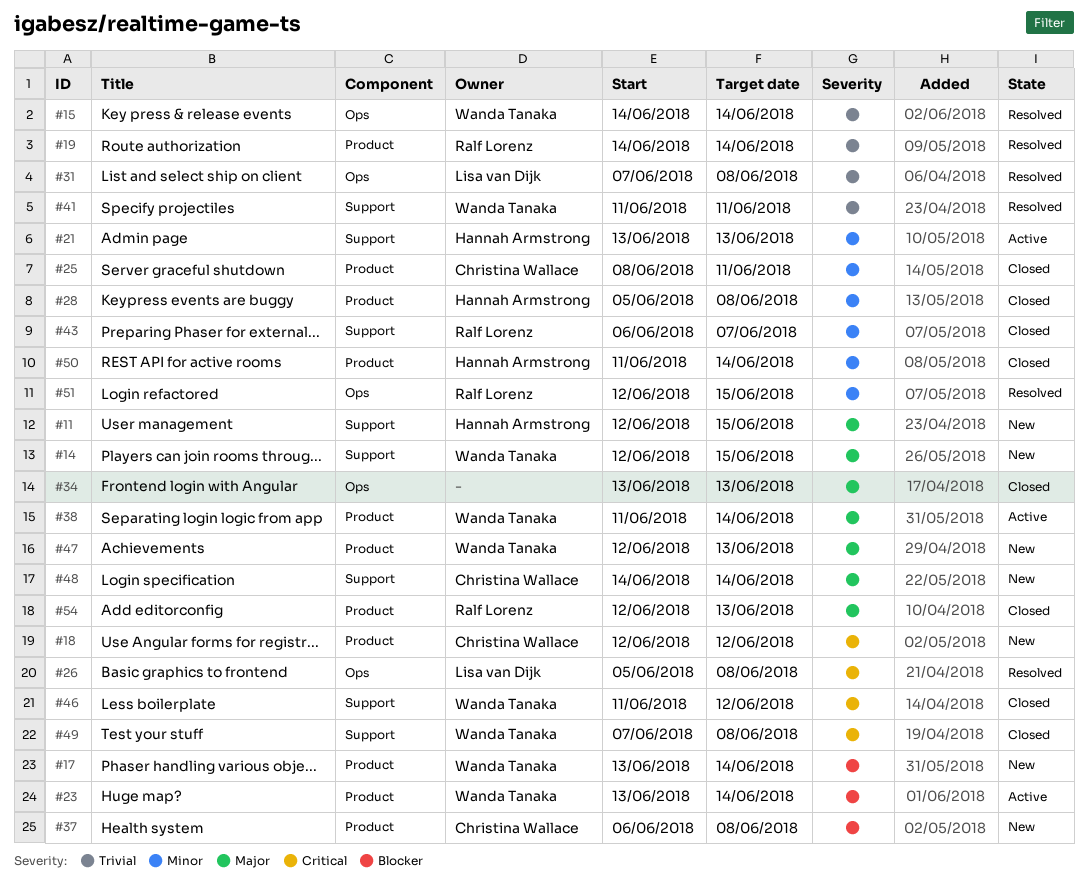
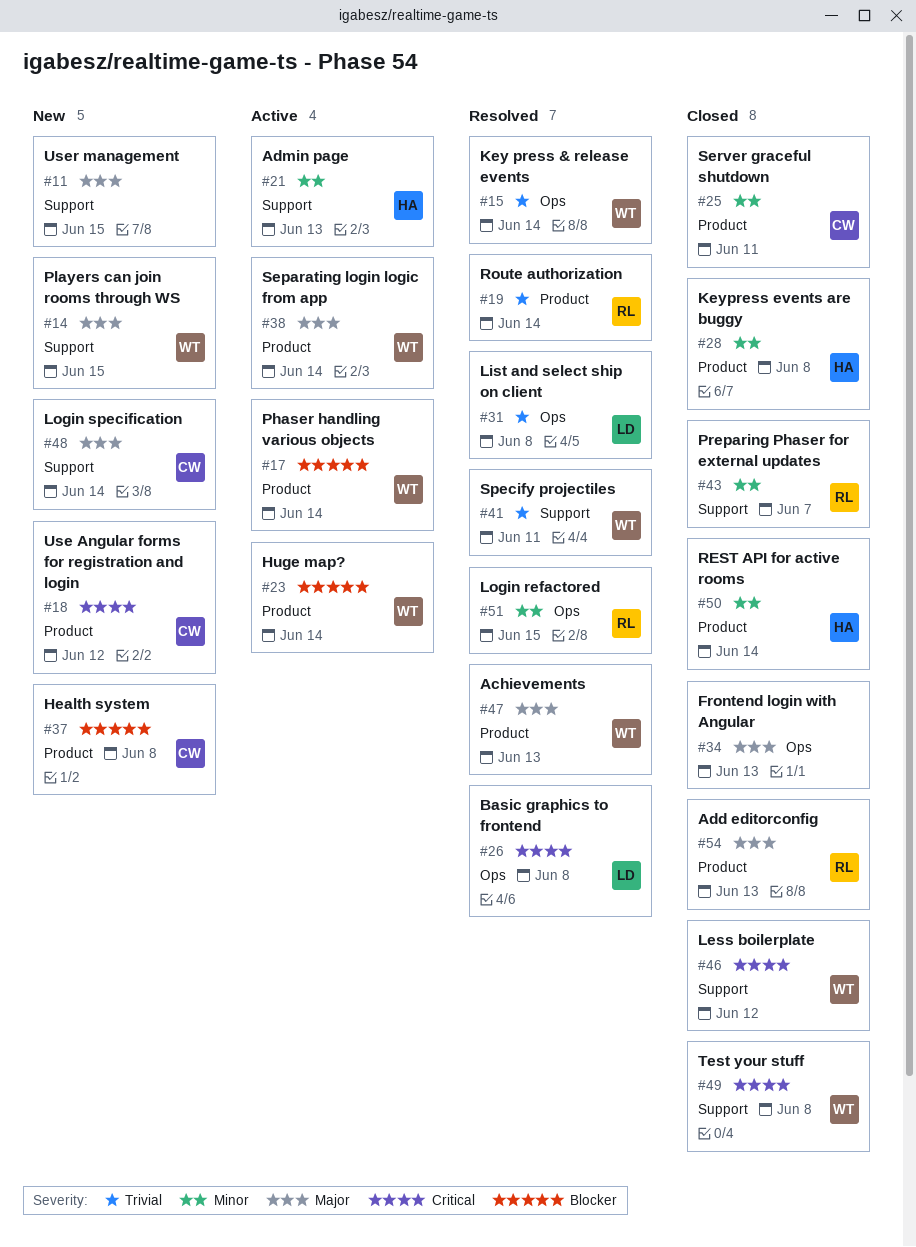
#11, owner: Hannah Armstrong -> none
#17, status: New -> Active
#47, status: New -> Resolved

